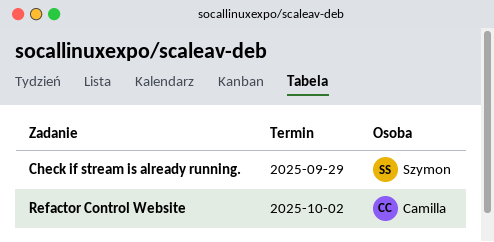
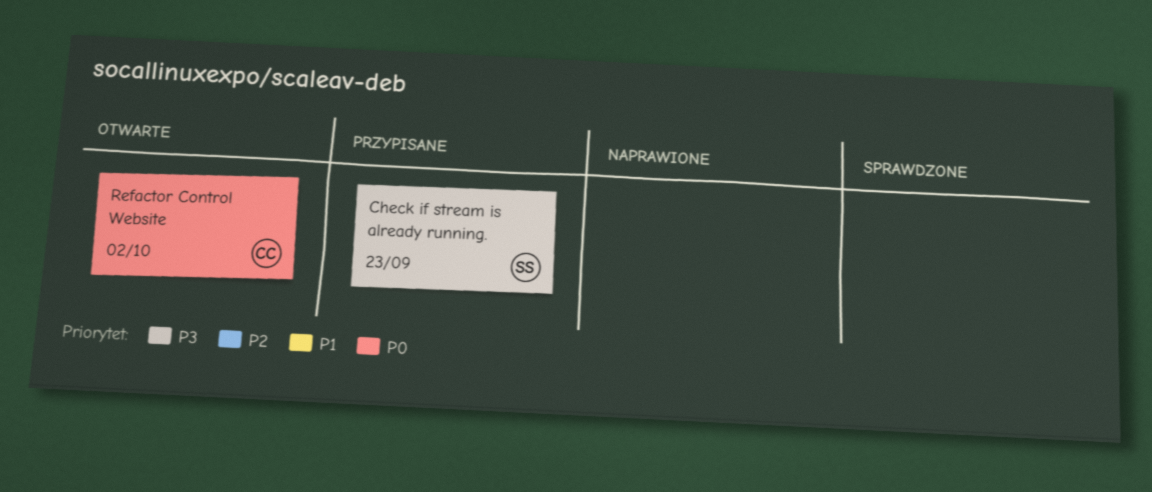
Check if stream is already running., due: Sep 29 -> Sep 23

